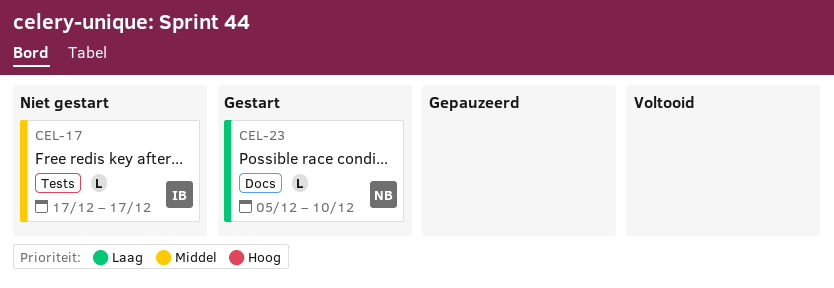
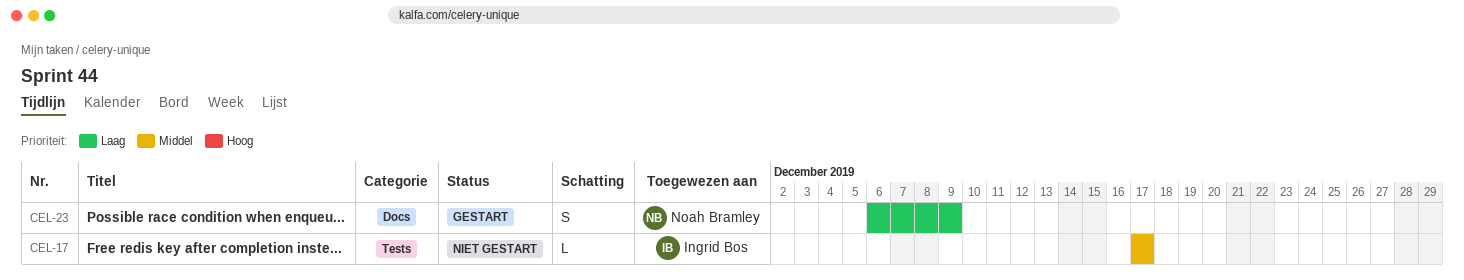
CEL-23, estimate: L -> S
CEL-23, start: Dec 5 -> Dec 6
CEL-23, due: Dec 10 -> Dec 9

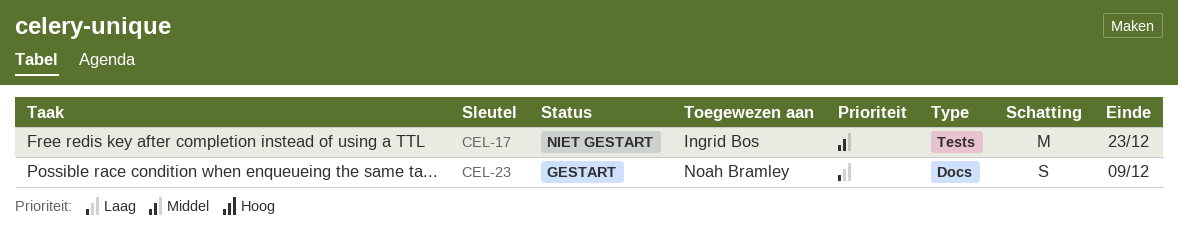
CEL-17, estimate: L -> M
CEL-17, due: Dec 17 -> Dec 23

